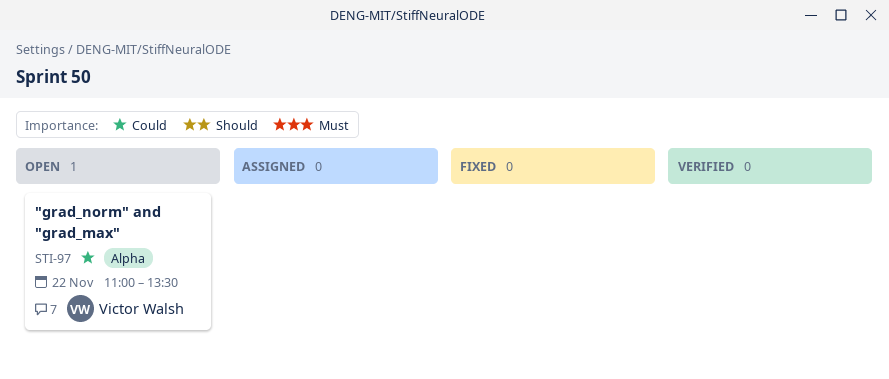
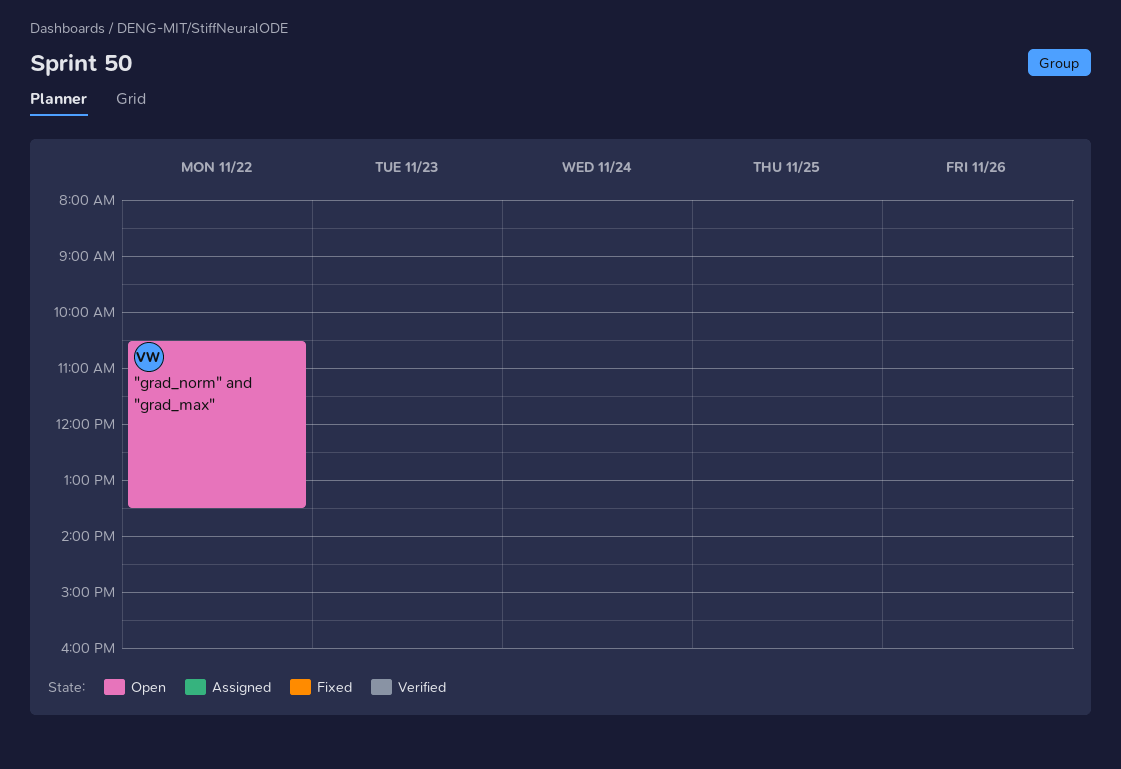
"grad_norm" and "grad_max", begins: 11:00 -> 10:30

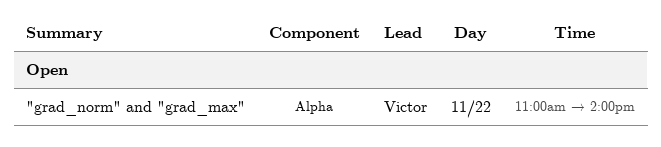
"grad_norm" and "grad_max", begins: 10:30 -> 11:00
"grad_norm" and "grad_max", ends: 13:30 -> 14:00

